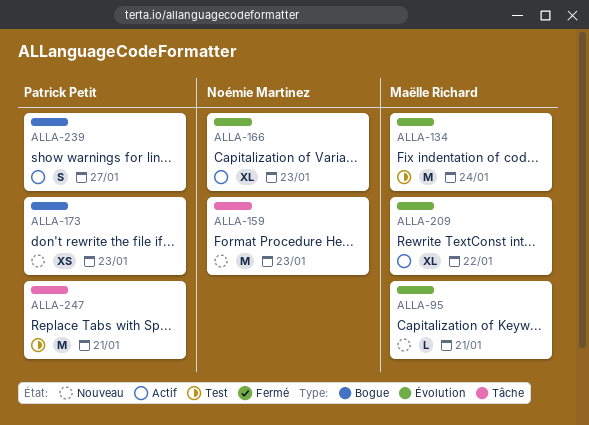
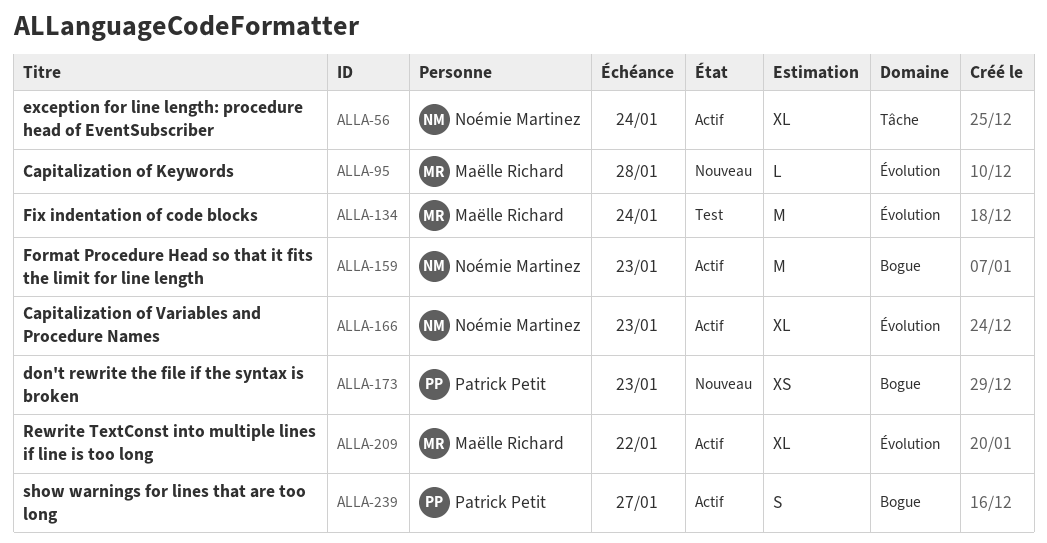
ALLA-56: none -> present
ALLA-95, due: Jan 21 -> Jan 28
ALLA-159, status: Nouveau -> Actif
ALLA-159, label: Tâche -> Bogue
ALLA-247: present -> none

